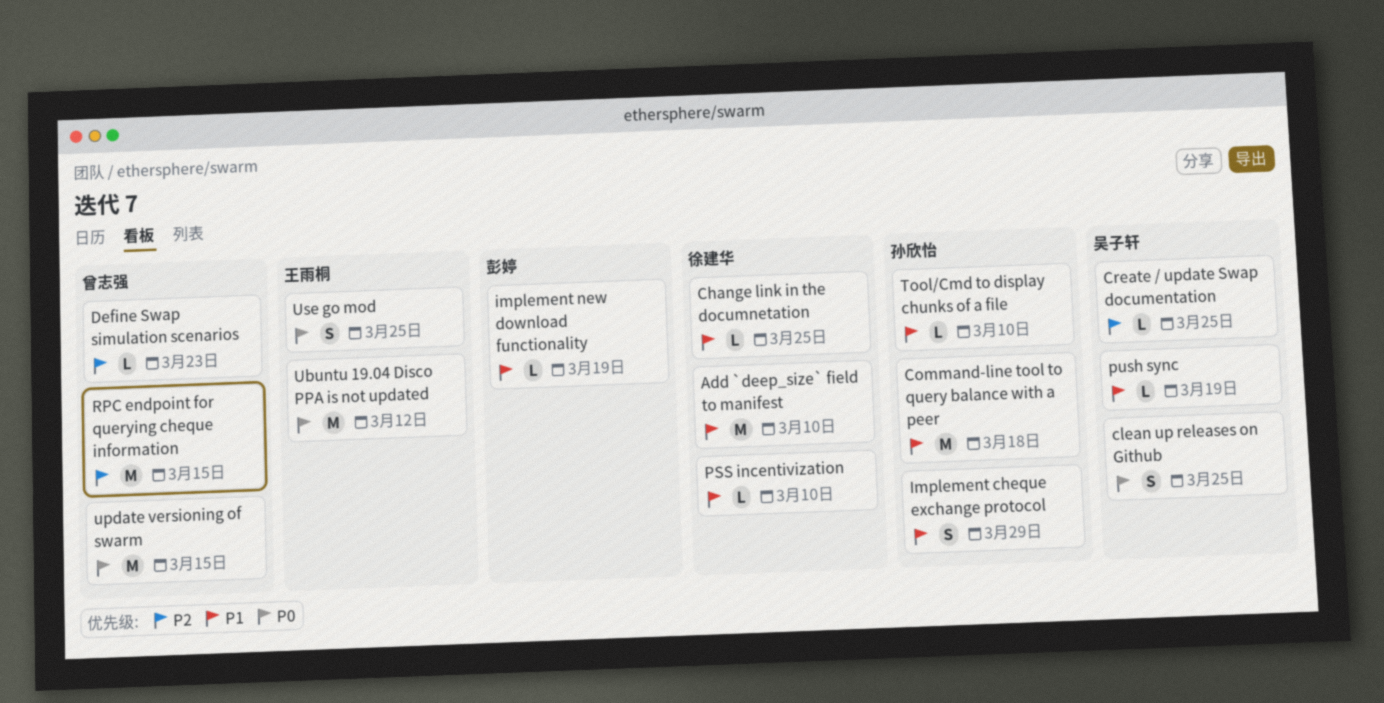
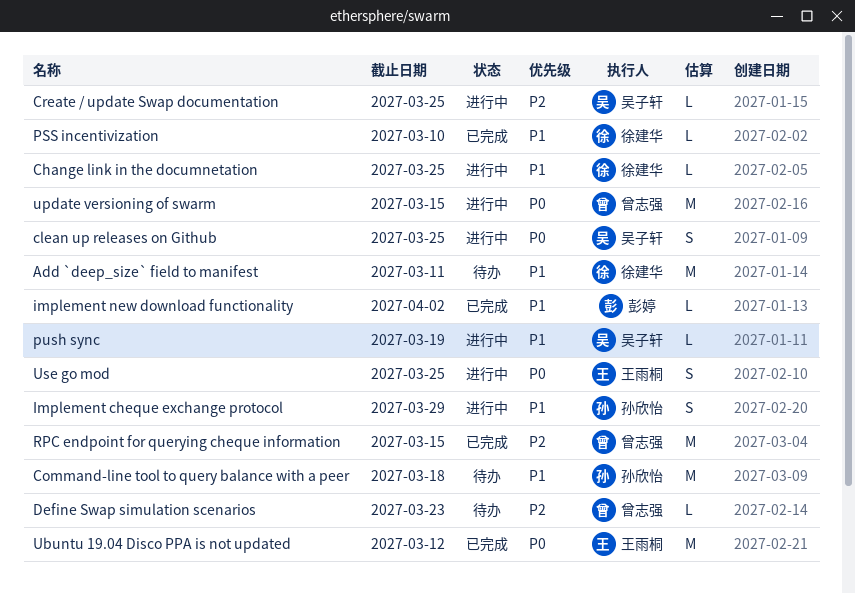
Add `deep_size` field to manifest, due: Mar 10 -> Mar 11
implement new download functionality, due: Mar 19 -> Apr 2
Tool/Cmd to display chunks of a file: present -> none

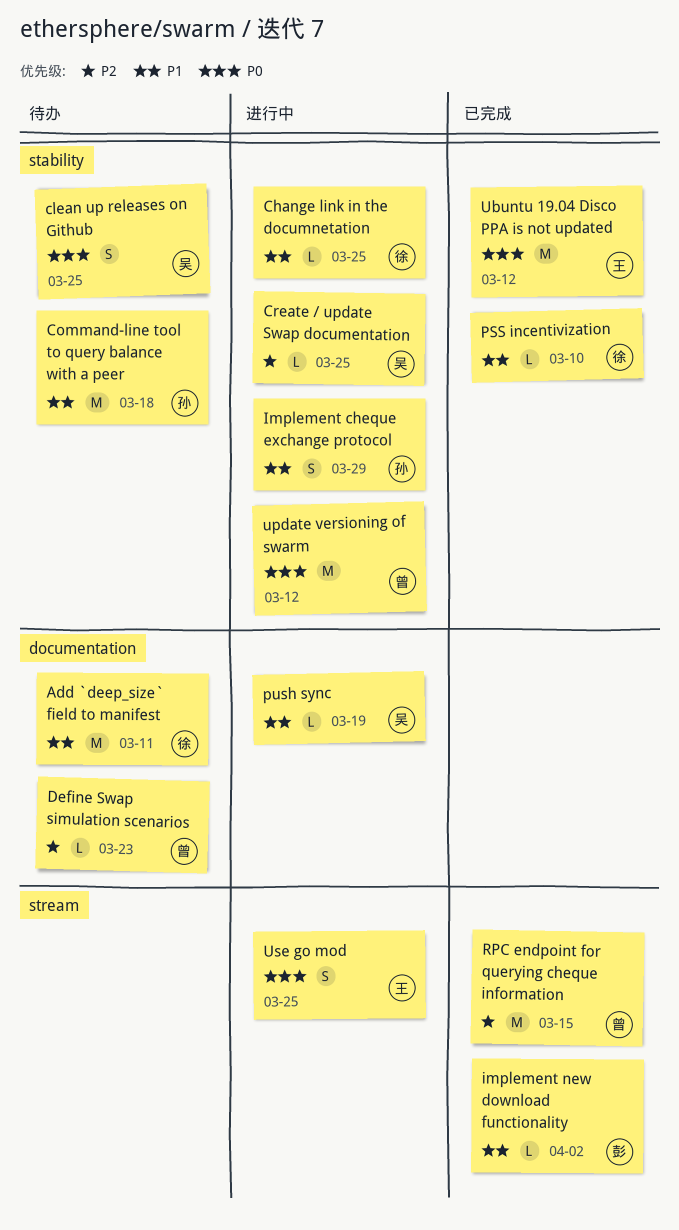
clean up releases on Github, status: 进行中 -> 待办
update versioning of swarm, due: Mar 15 -> Mar 12

